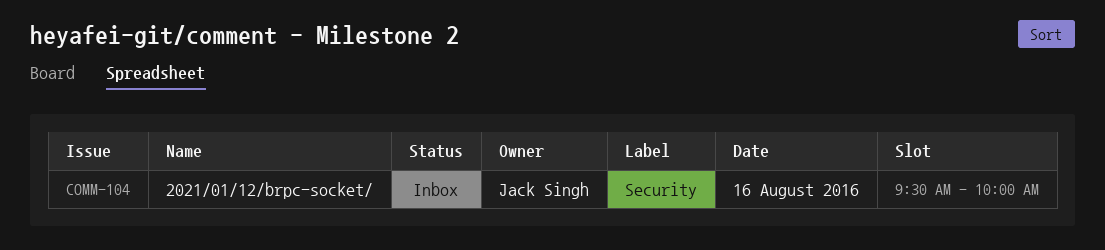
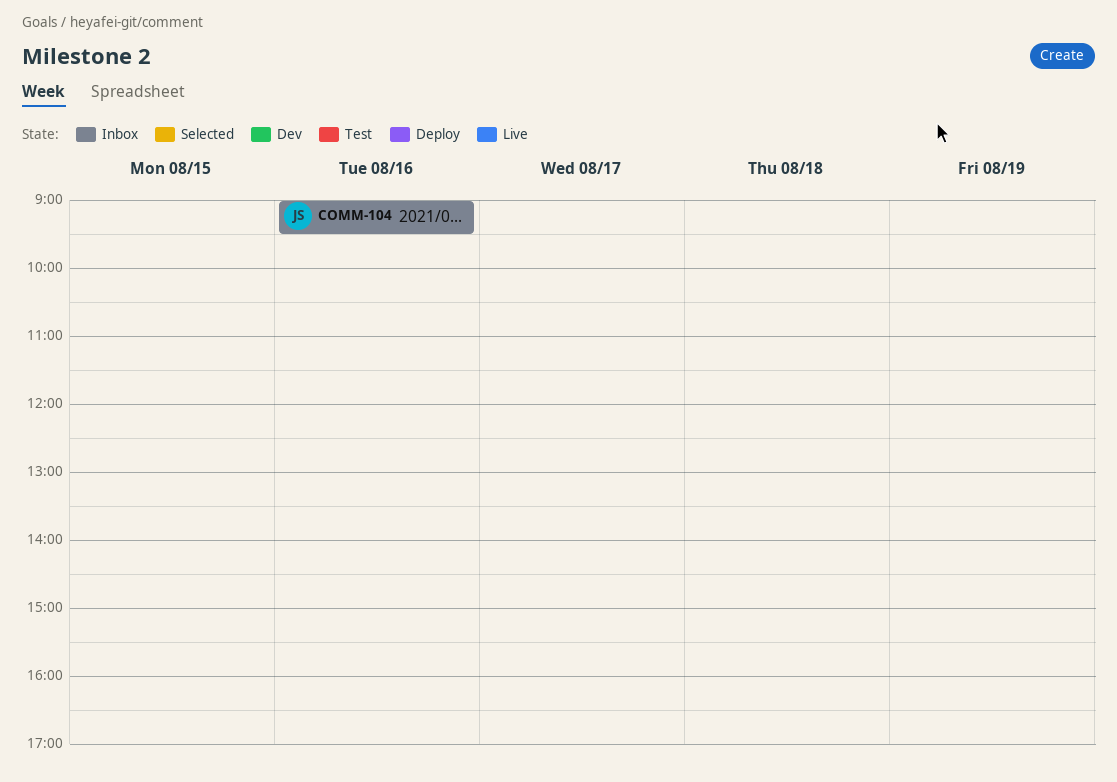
COMM-104, begins: 09:30 -> 09:00
COMM-104, ends: 10:00 -> 09:30

